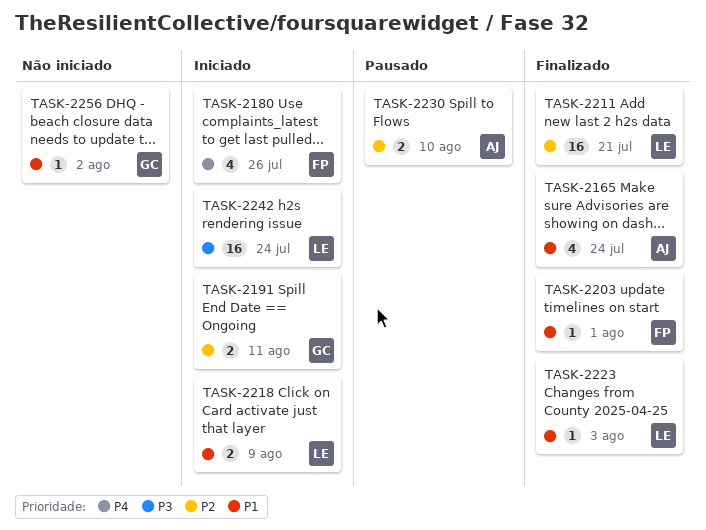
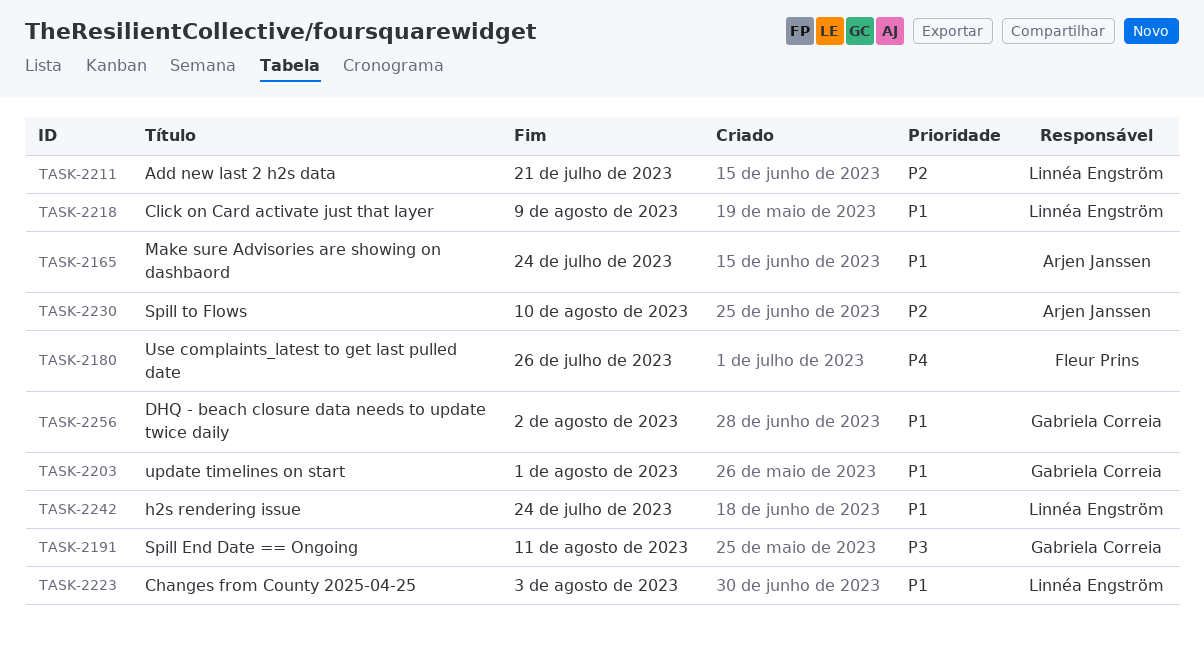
TASK-2191, priority: P2 -> P3
TASK-2203, owner: Fleur Prins -> Gabriela Correia
TASK-2242, priority: P3 -> P1

